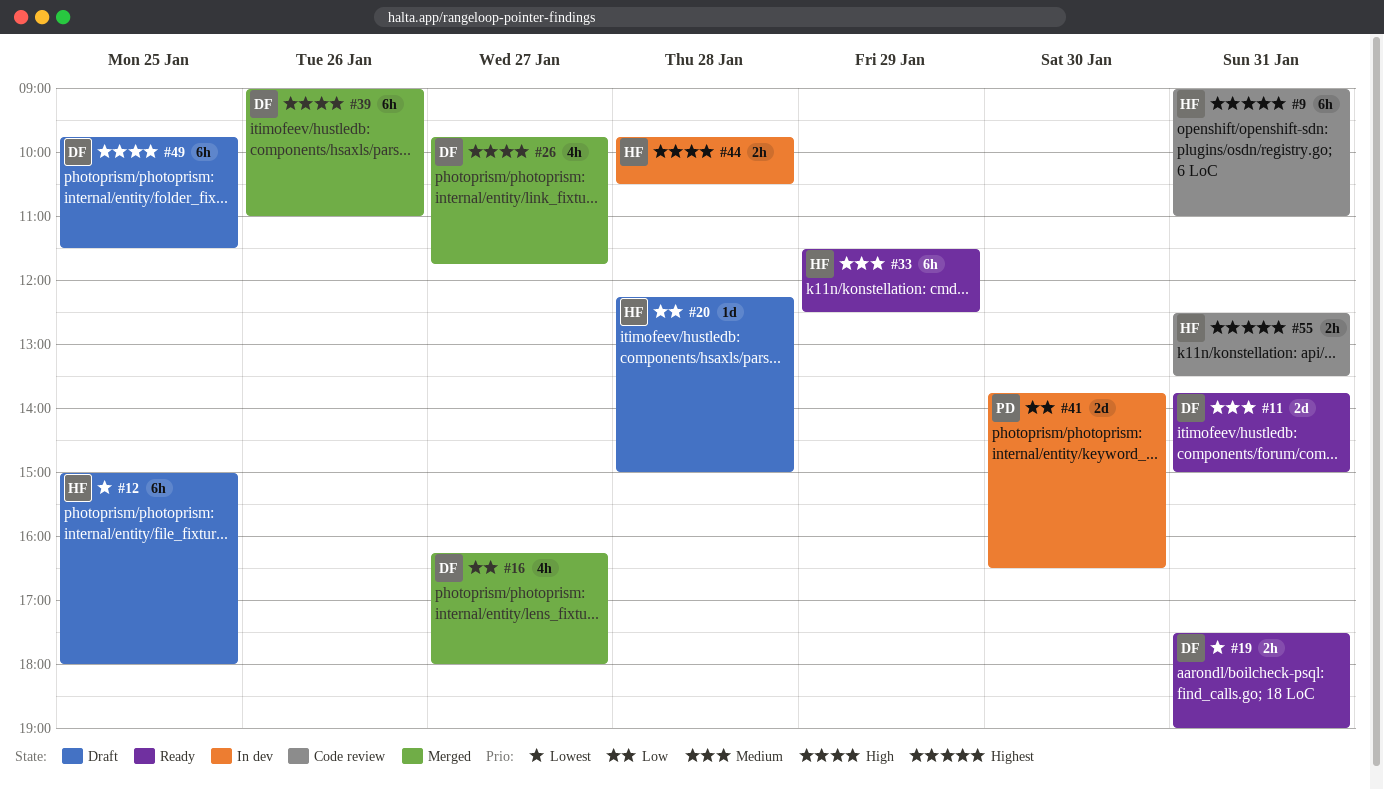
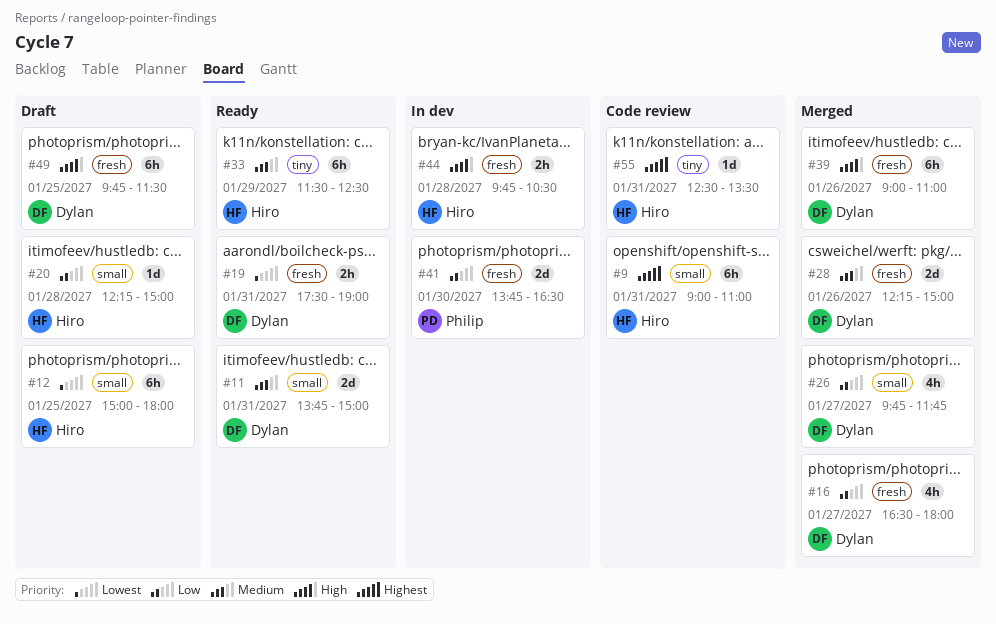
#16, begins: 16:15 -> 16:30
#26, priority: High -> Low
#28: none -> present
#55, estimate: 2h -> 1d

